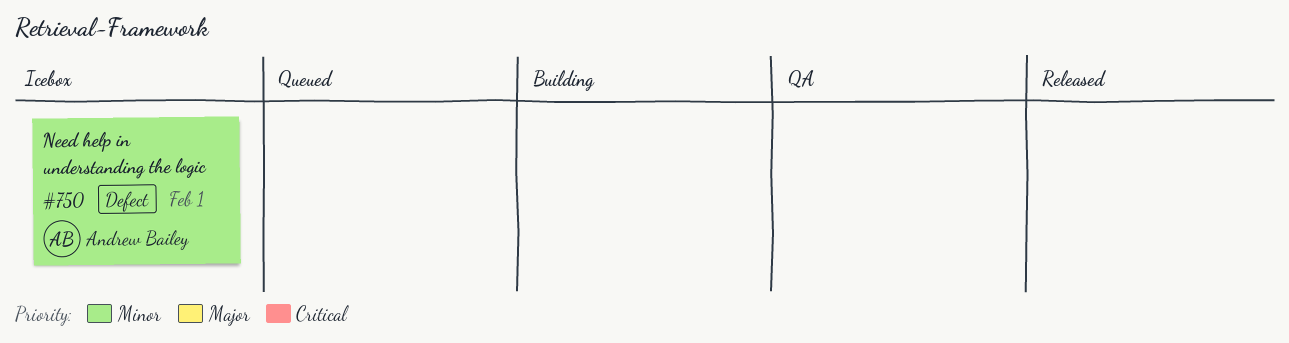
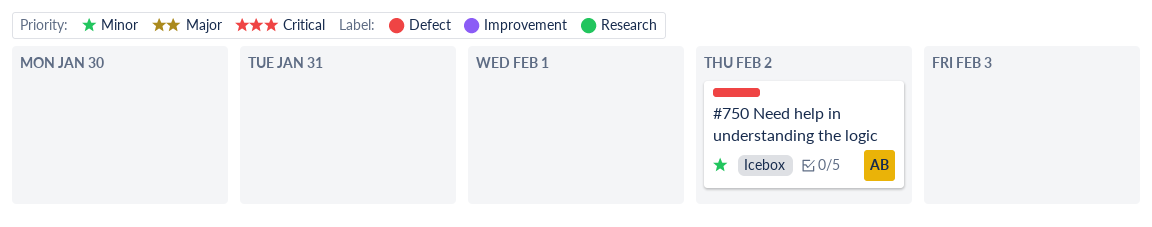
#750, due: Feb 1 -> Feb 2

